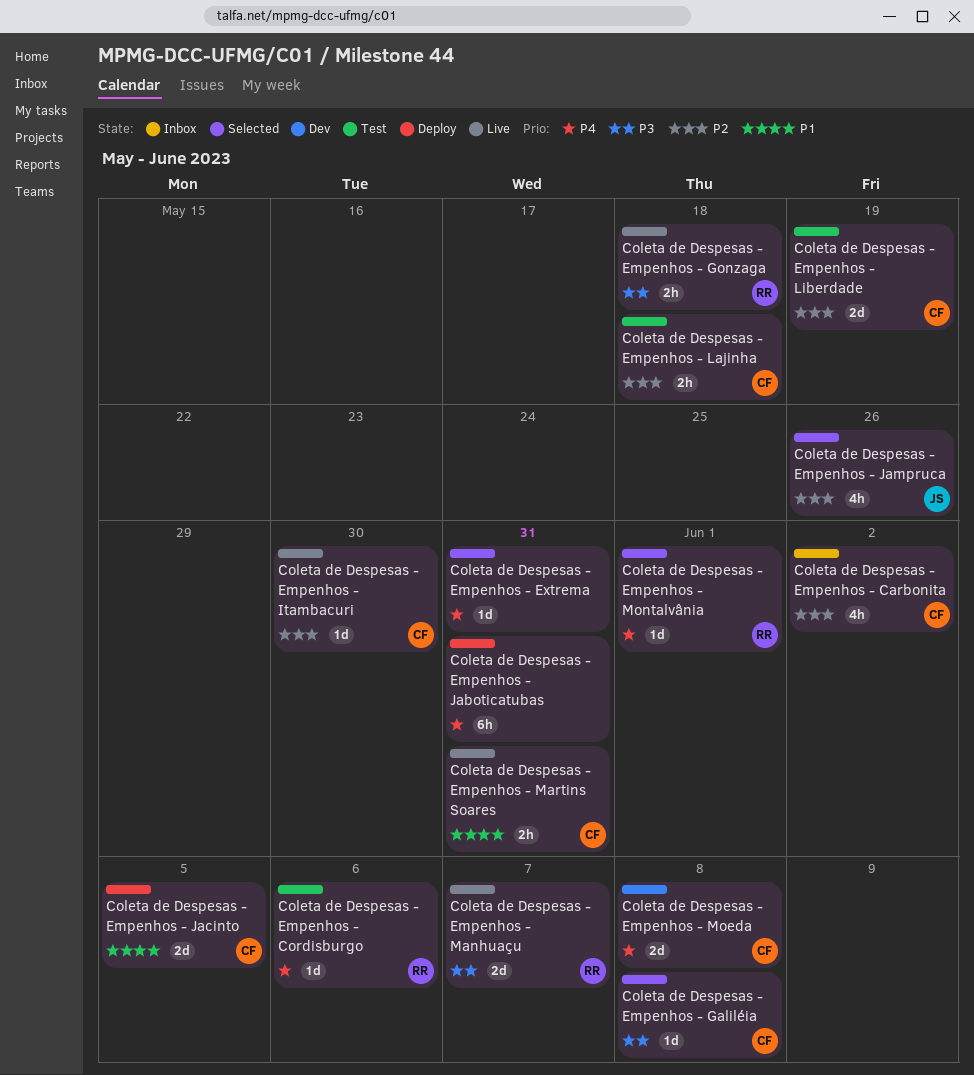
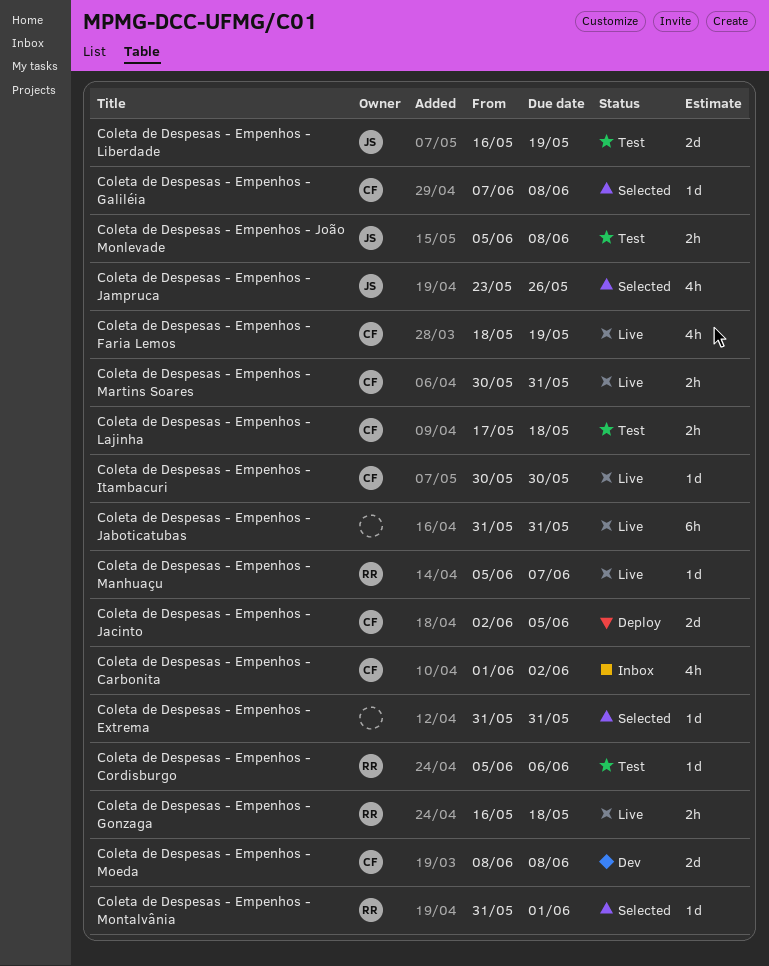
Coleta de Despesas - Empenhos - Faria Lemos: none -> present
Coleta de Despesas - Empenhos - Jaboticatubas, status: Deploy -> Live
Coleta de Despesas - Empenhos - João Monlevade: none -> present
Coleta de Despesas - Empenhos - Liberdade, owner: CF -> JS
Coleta de Despesas - Empenhos - Manhuaçu, estimate: 2d -> 1d

